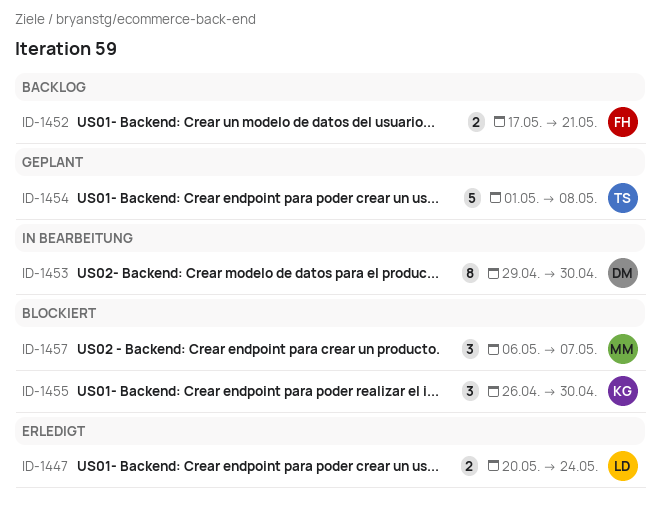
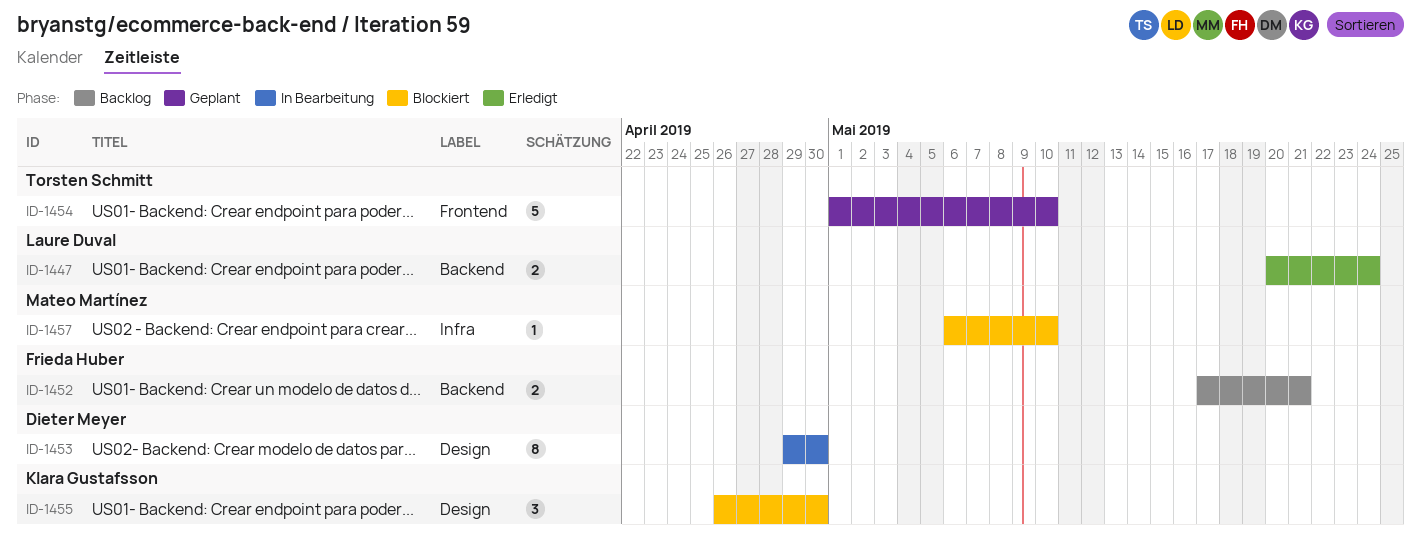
ID-1454, due: May 8 -> May 10
ID-1457, estimate: 3 -> 1
ID-1457, due: May 7 -> May 10

